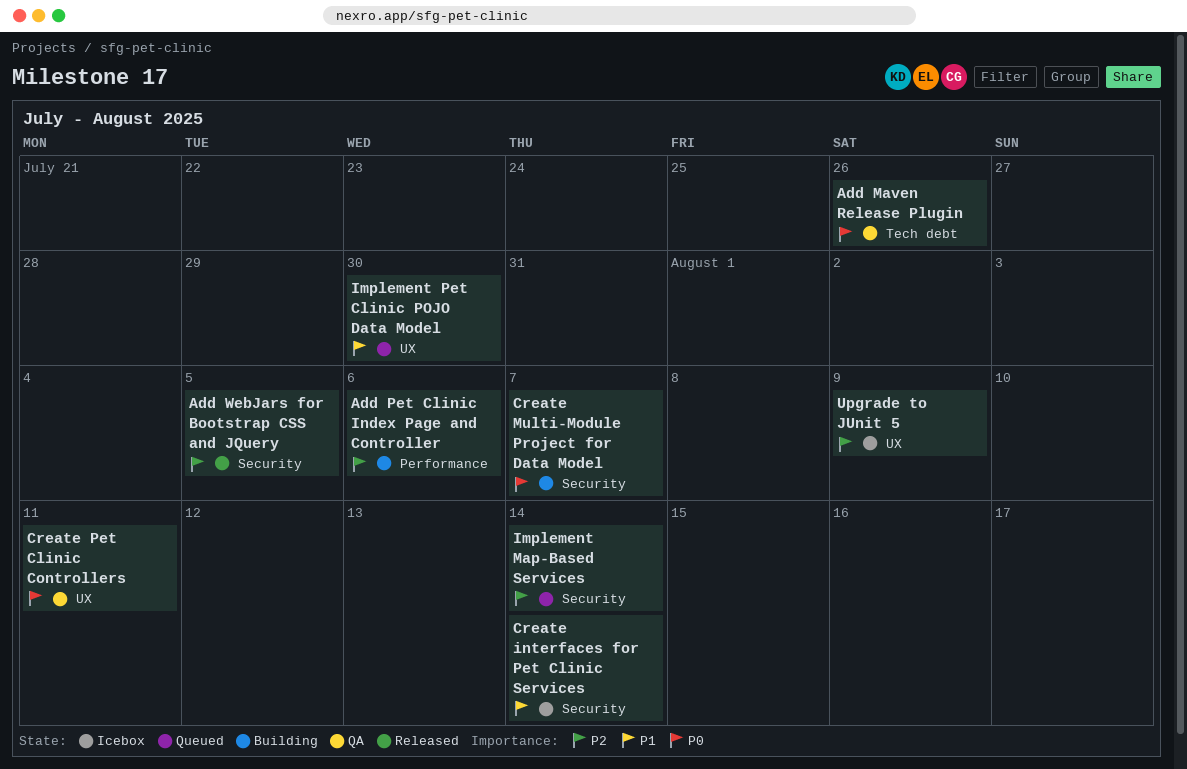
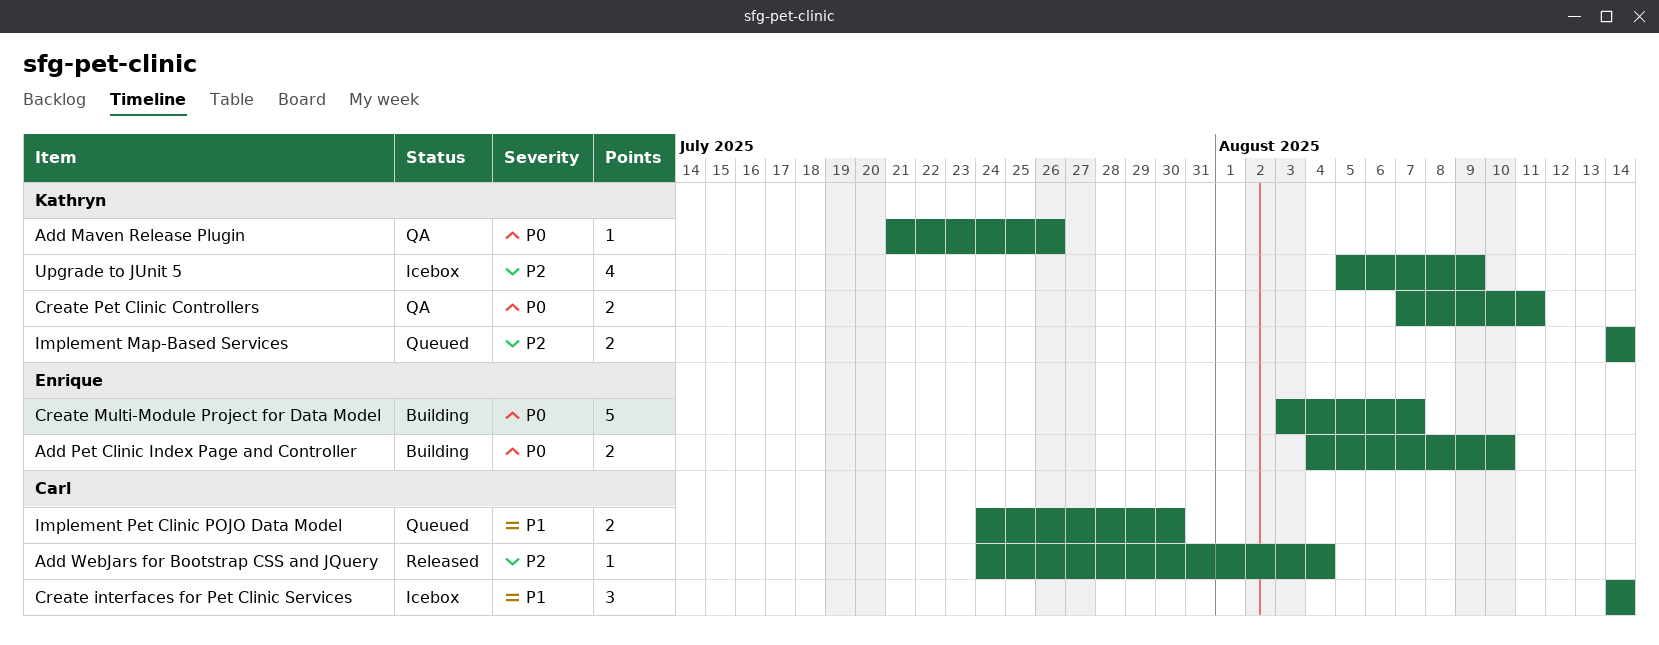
Add Pet Clinic Index Page and Controller, priority: P2 -> P0
Add Pet Clinic Index Page and Controller, due: Aug 6 -> Aug 10
Add WebJars for Bootstrap CSS and JQuery, due: Aug 5 -> Aug 4

